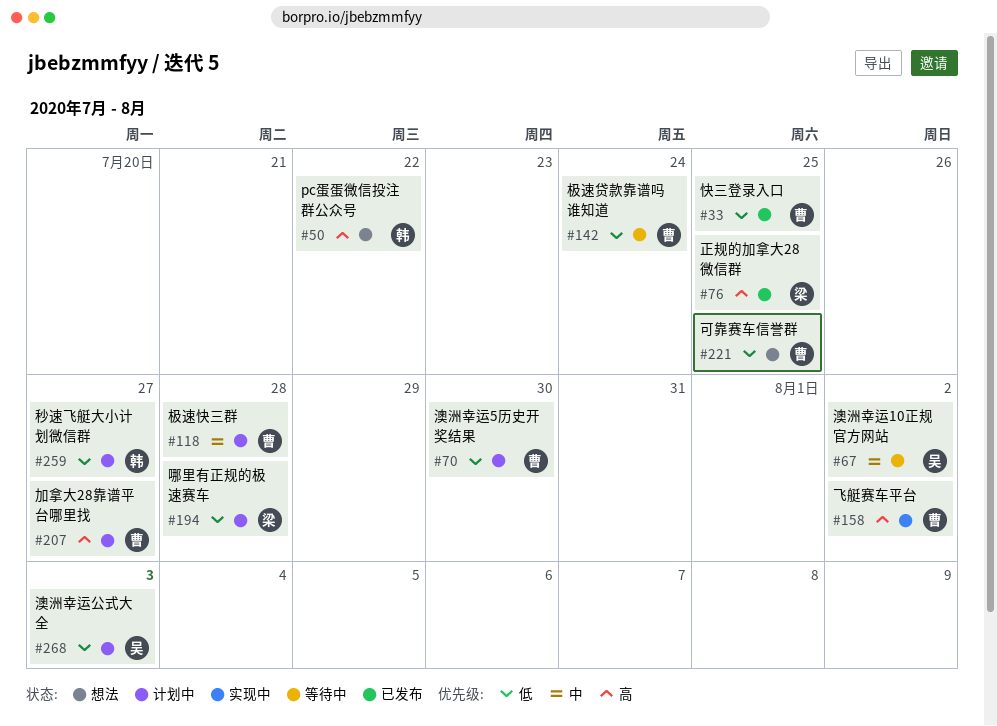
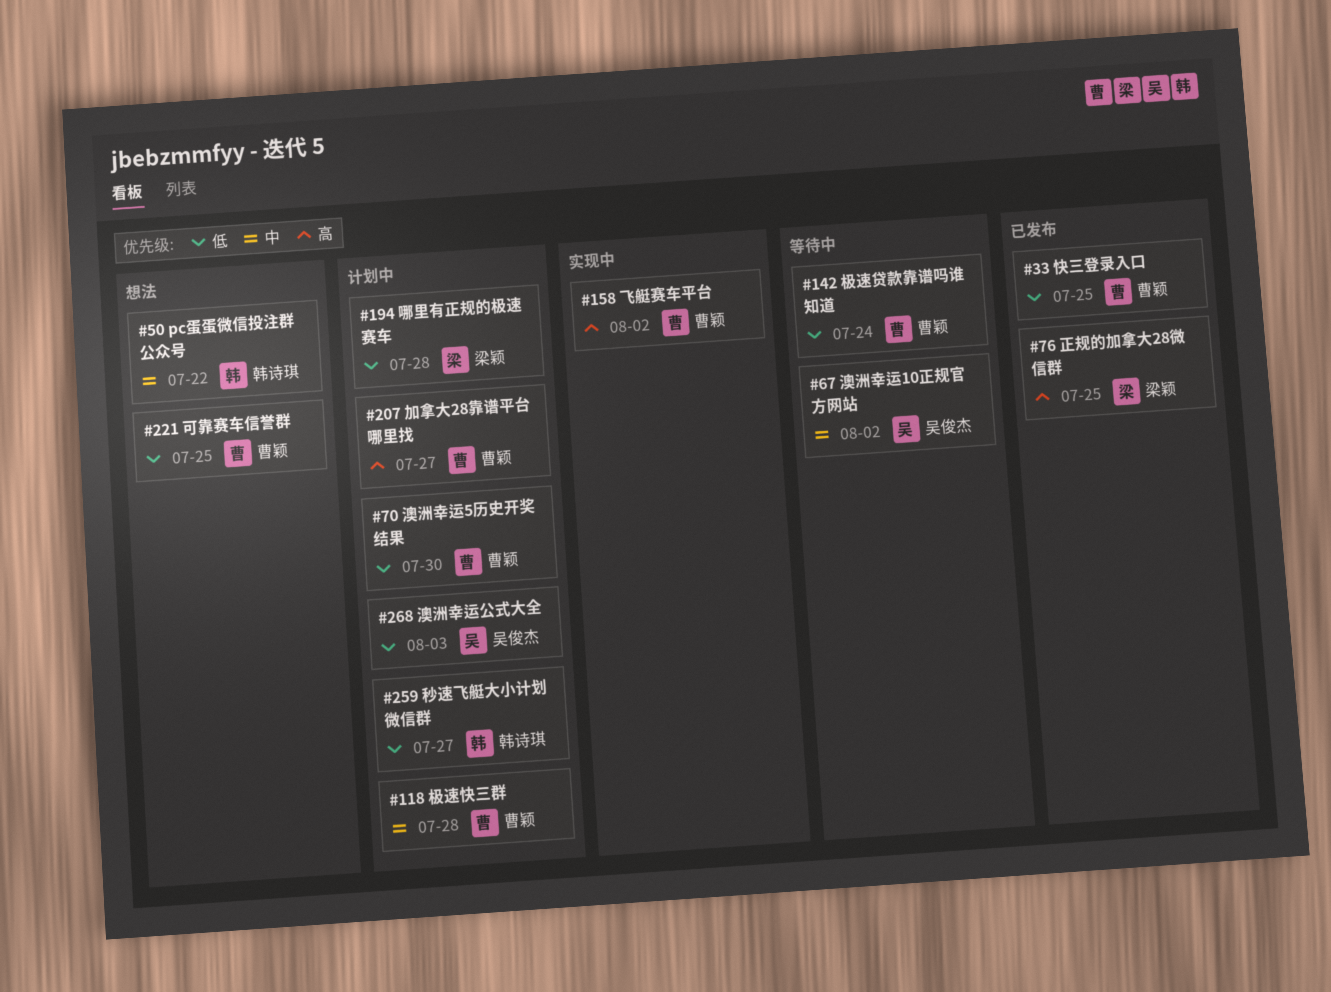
#50, priority: 高 -> 中

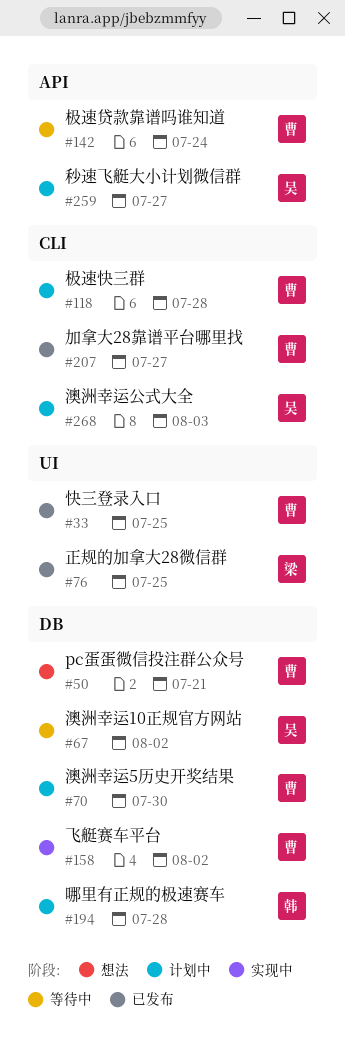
#50, owner: 韩诗琪 -> 曹颖
#50, due: Jul 22 -> Jul 21
#194, owner: 梁颖 -> 韩诗琪
#207, status: 计划中 -> 已发布
#221: present -> none
#259, owner: 韩诗琪 -> 吴俊杰

